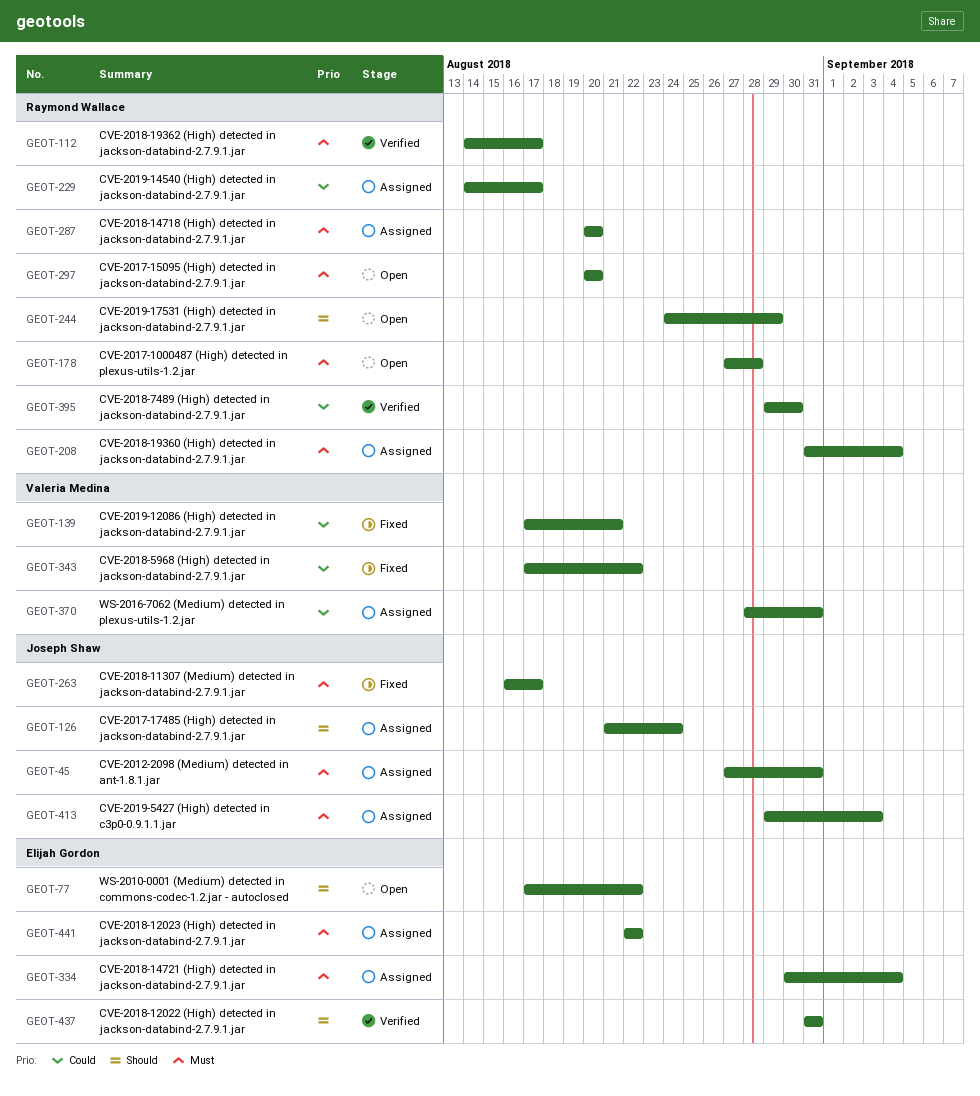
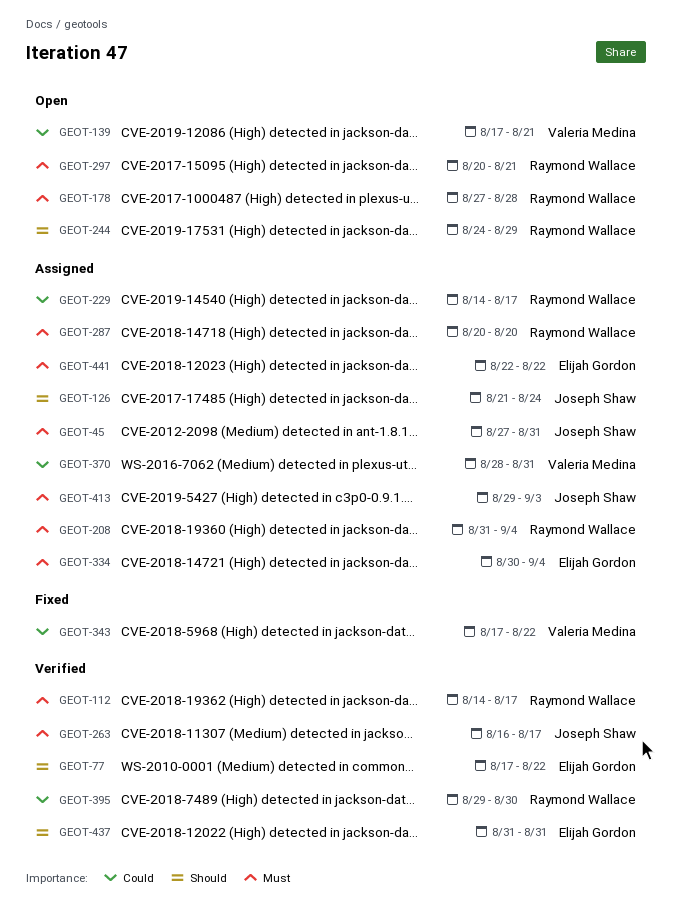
GEOT-77, status: Open -> Verified
GEOT-139, status: Fixed -> Open
GEOT-263, status: Fixed -> Verified
GEOT-297, due: Aug 20 -> Aug 21

